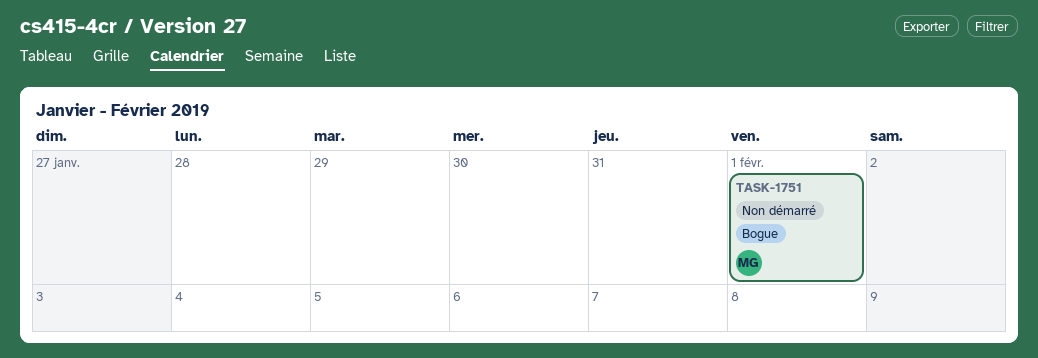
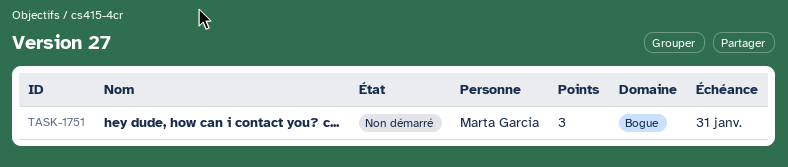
TASK-1751, due: Feb 1 -> Jan 31

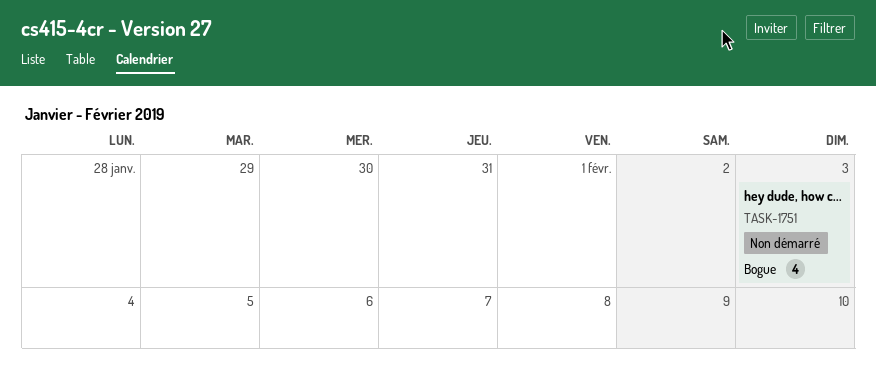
TASK-1751, estimate: 3 -> 4
TASK-1751, due: Jan 31 -> Feb 3

